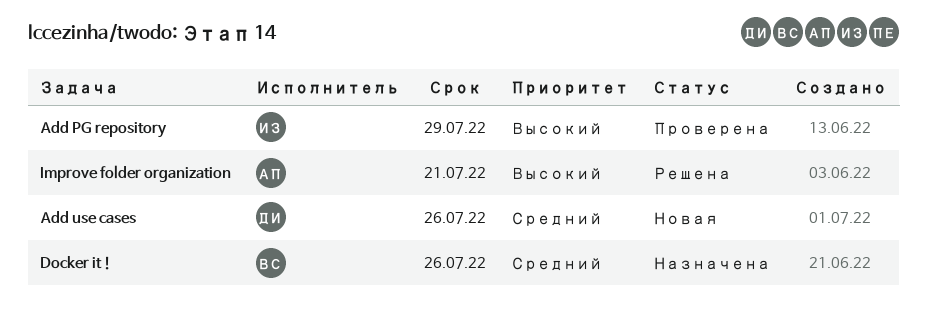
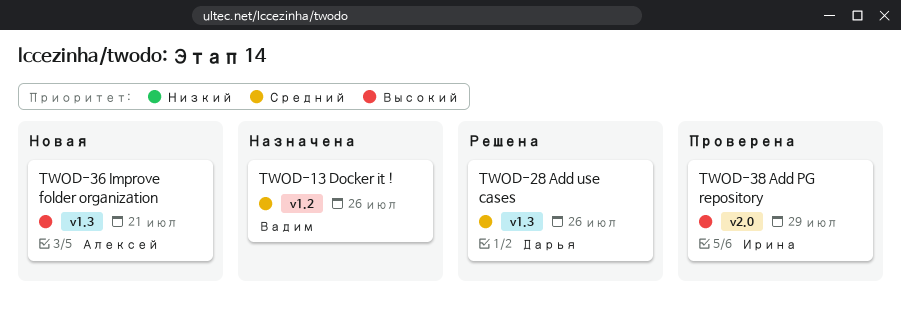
Add use cases, status: Новая -> Решена
Improve folder organization, status: Решена -> Новая

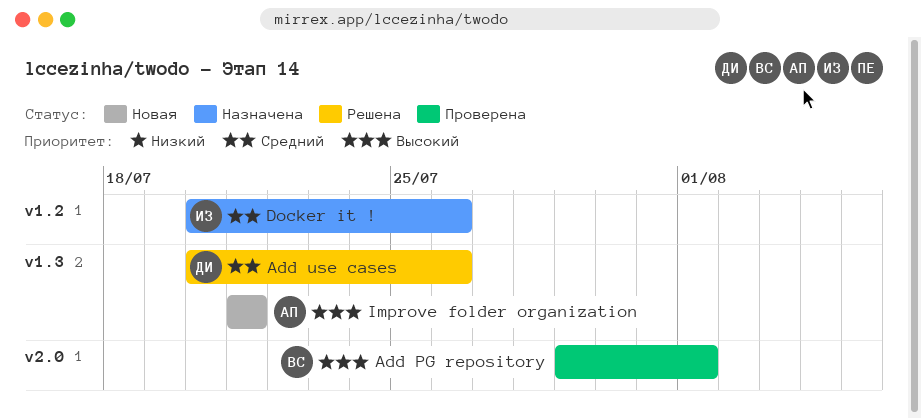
Add PG repository, owner: Ирина -> Вадим
Add PG repository, due: Jul 29 -> Aug 1
Docker it !, owner: Вадим -> Ирина

